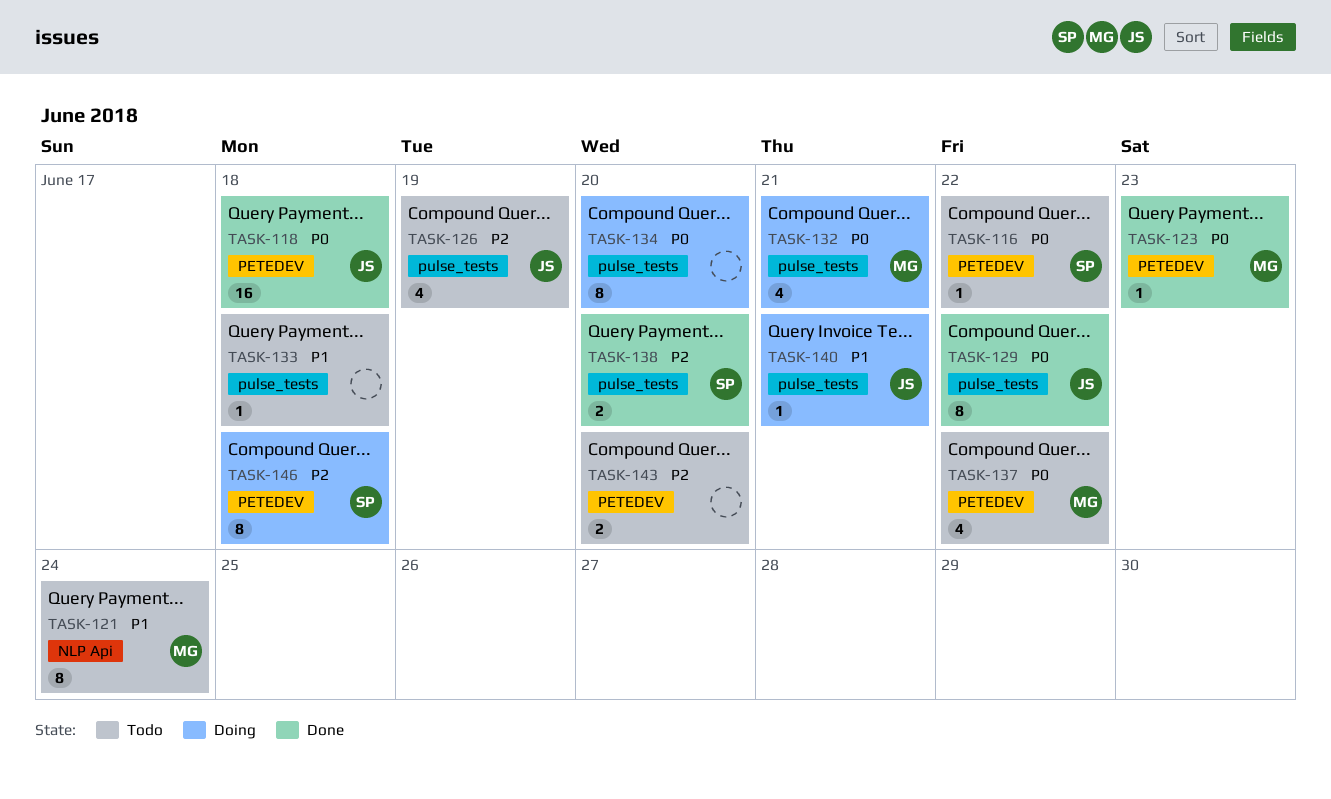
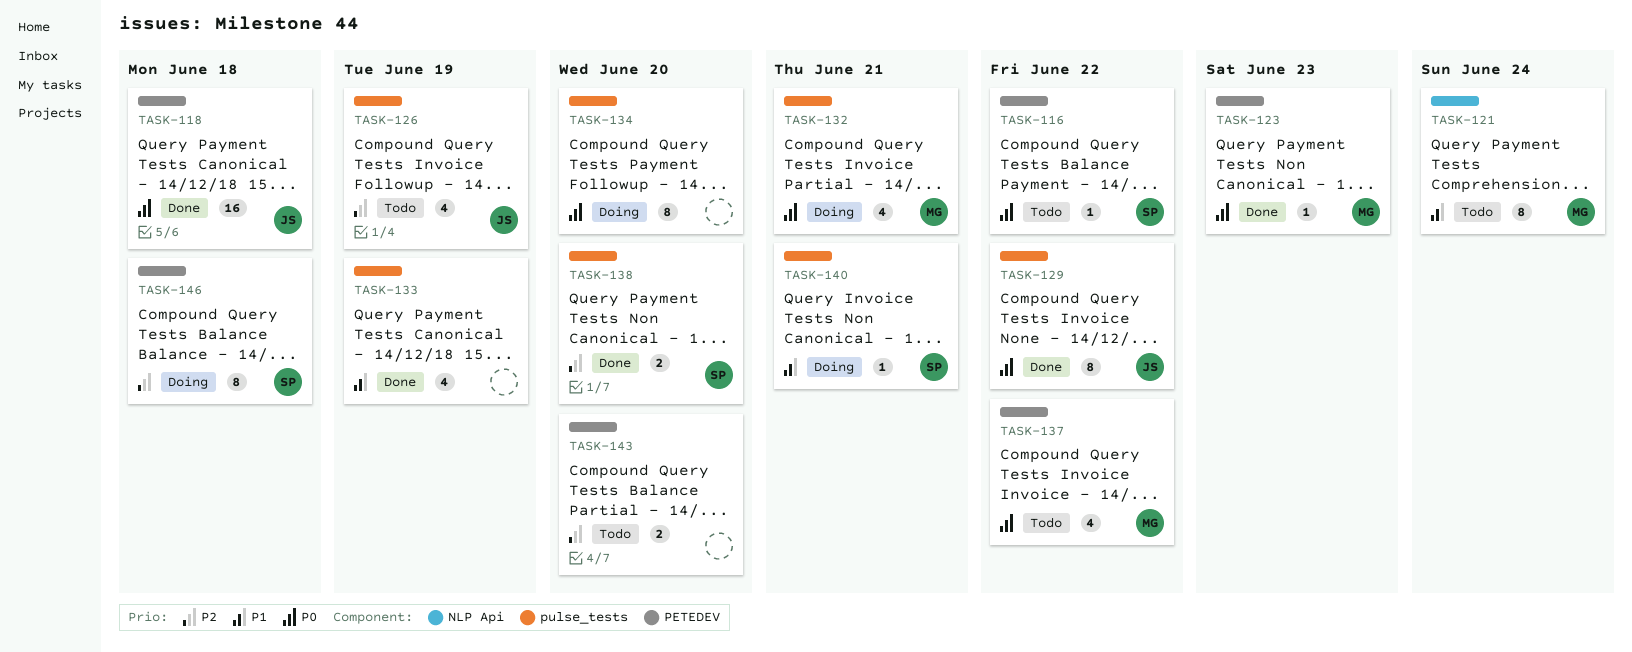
TASK-133, status: Todo -> Done
TASK-133, estimate: 1 -> 4
TASK-133, due: Jun 18 -> Jun 19
TASK-140, owner: JS -> SP

